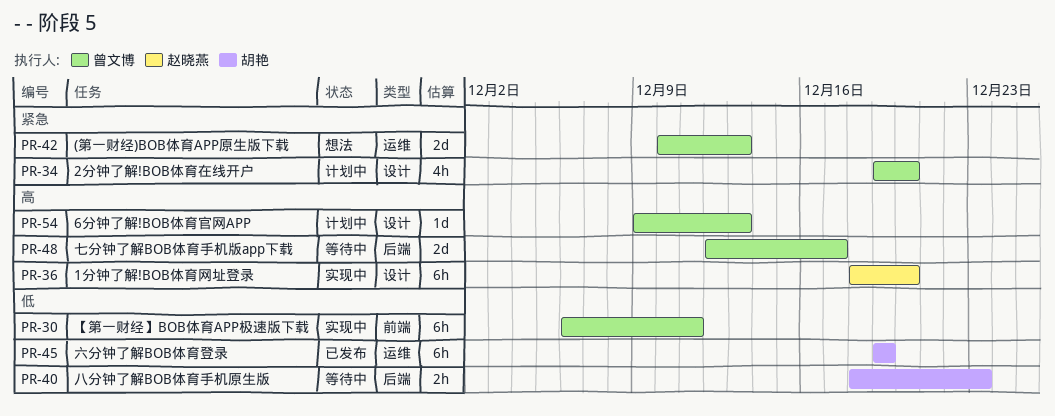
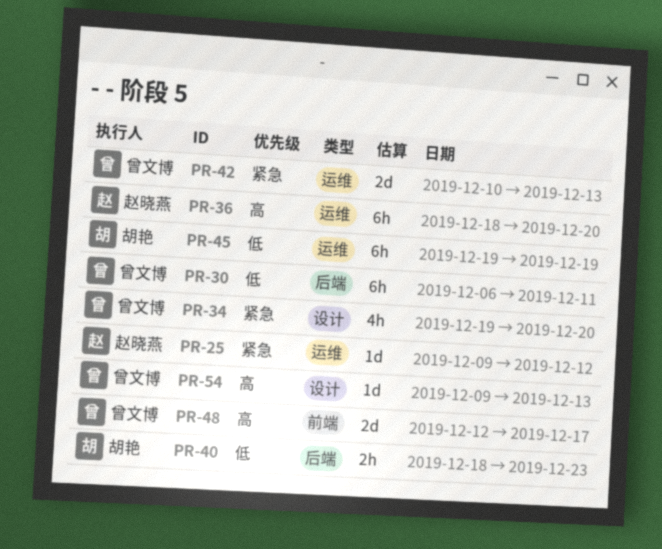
PR-25: none -> present
PR-30, label: 前端 -> 后端
PR-36, label: 设计 -> 运维
PR-48, label: 后端 -> 前端

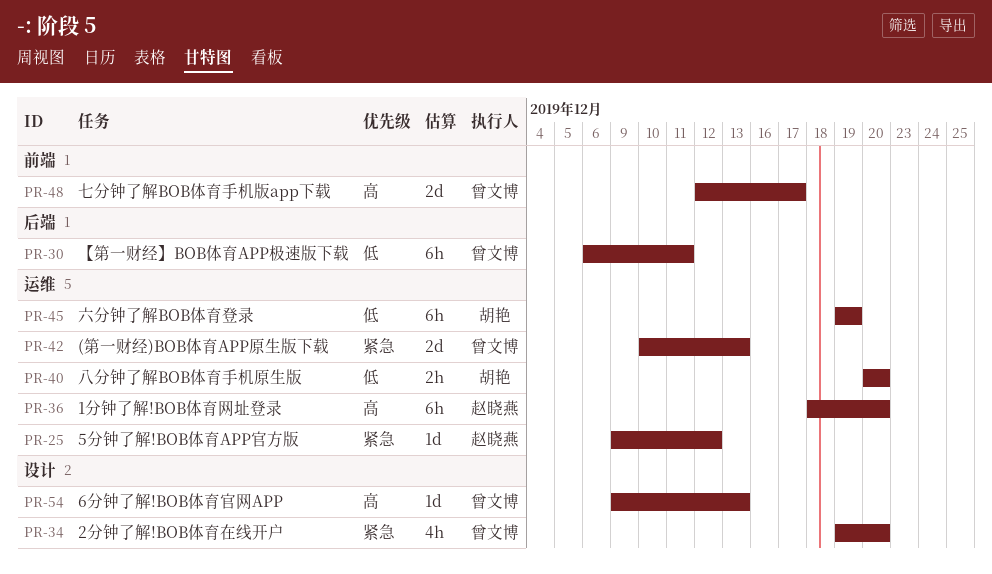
PR-40, label: 后端 -> 运维
PR-40, start: Dec 18 -> Dec 20
PR-40, due: Dec 23 -> Dec 20

